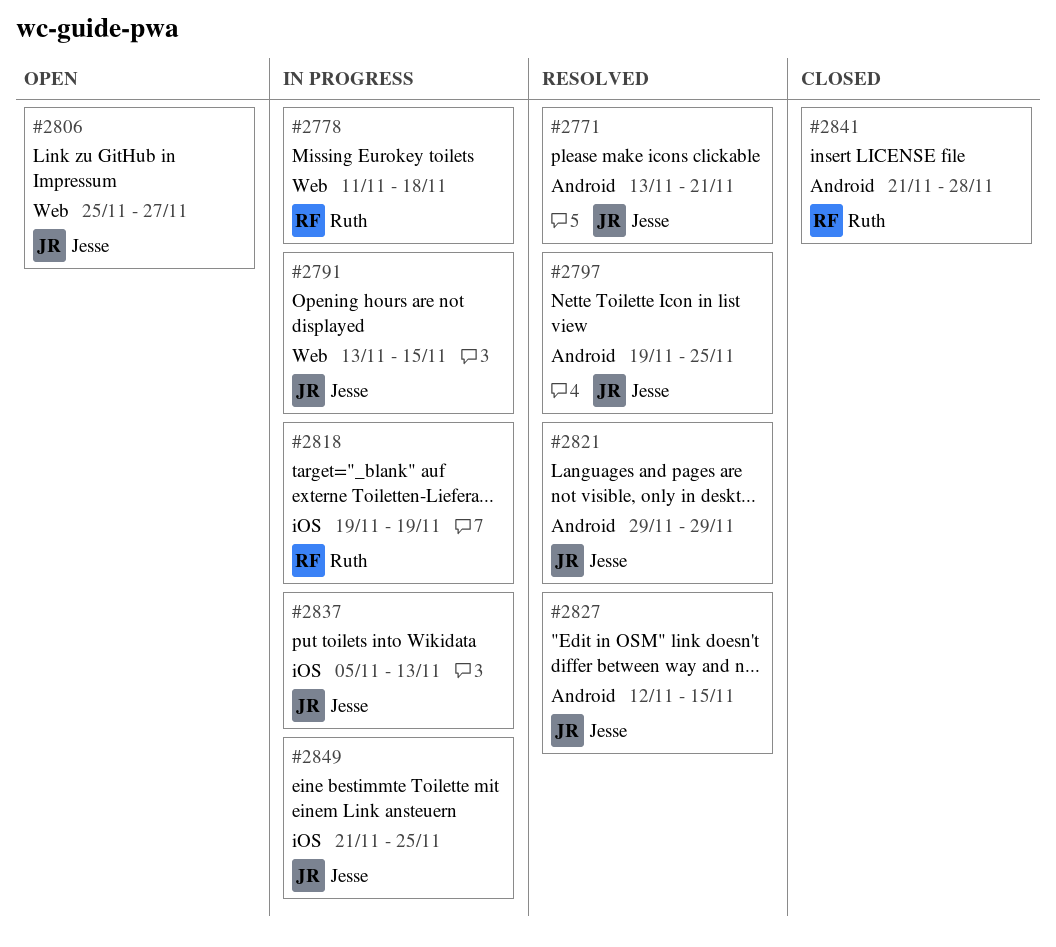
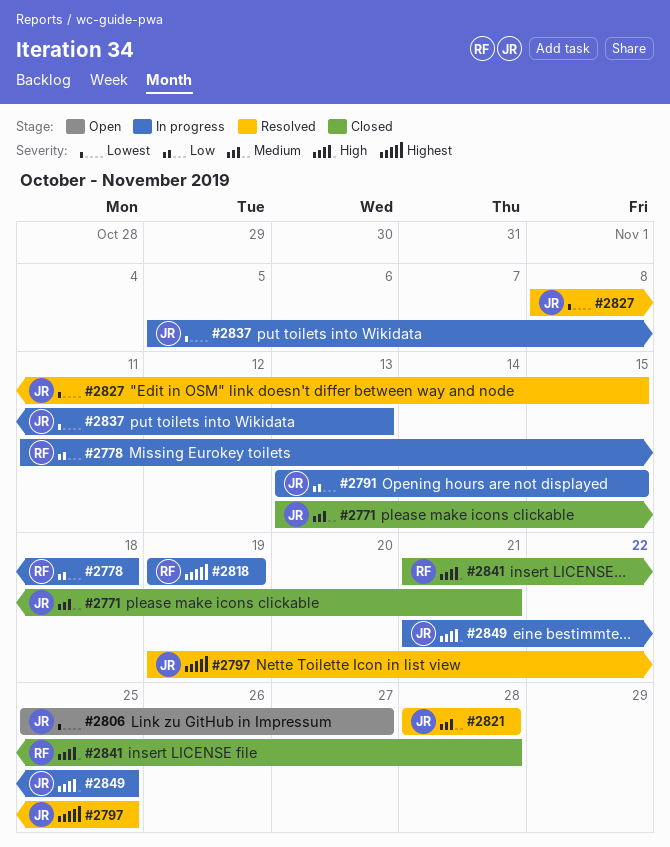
#2771, status: Resolved -> Closed
#2821, start: Nov 29 -> Nov 28
#2821, due: Nov 29 -> Nov 28
#2827, start: Nov 12 -> Nov 8

